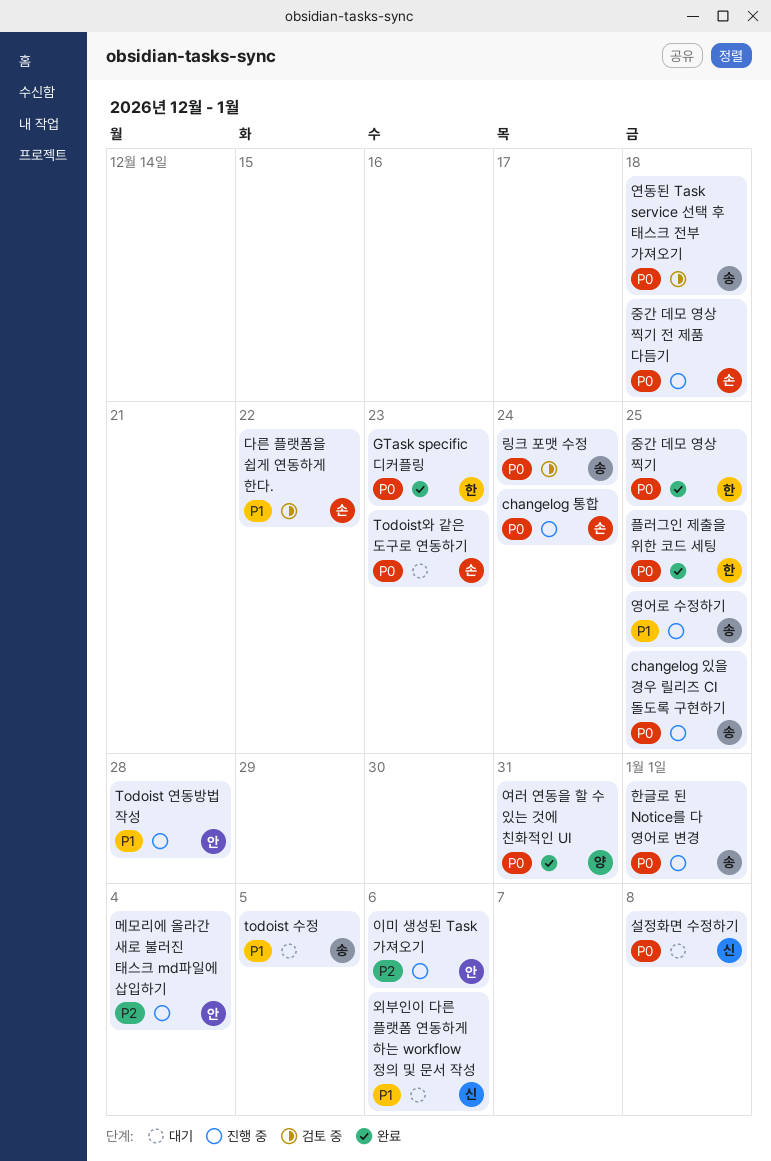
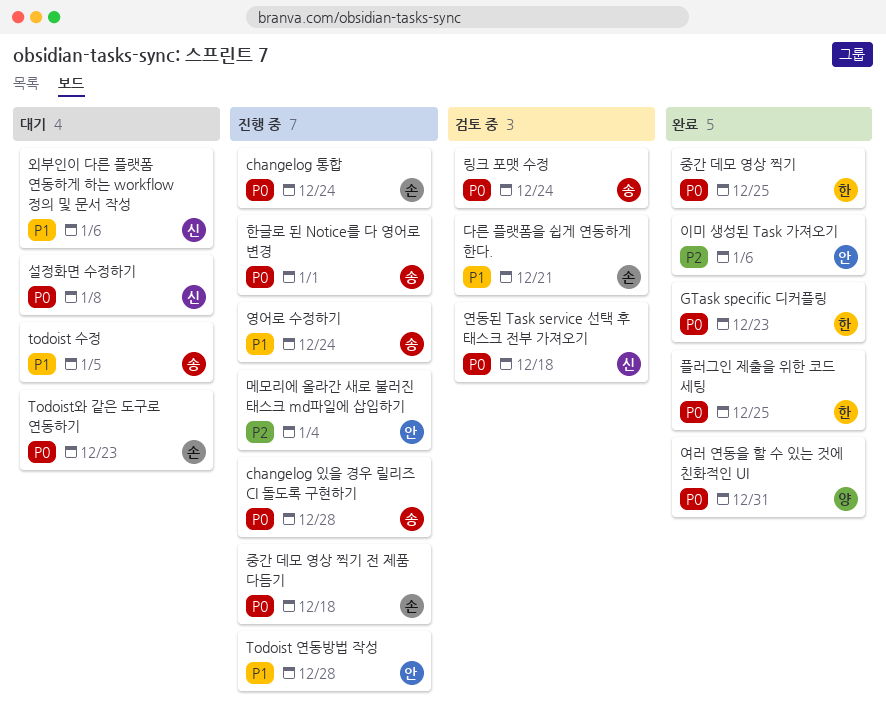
changelog 있을 경우 릴리즈 CI 돌도록 구현하기, due: Dec 25 -> Dec 28
다른 플랫폼을 쉽게 연동하게 한다., due: Dec 22 -> Dec 21
연동된 Task service 선택 후 태스크 전부 가져오기, owner: 송 -> 신
영어로 수정하기, due: Dec 25 -> Dec 24
이미 생성된 Task 가져오기, status: 진행 중 -> 완료

